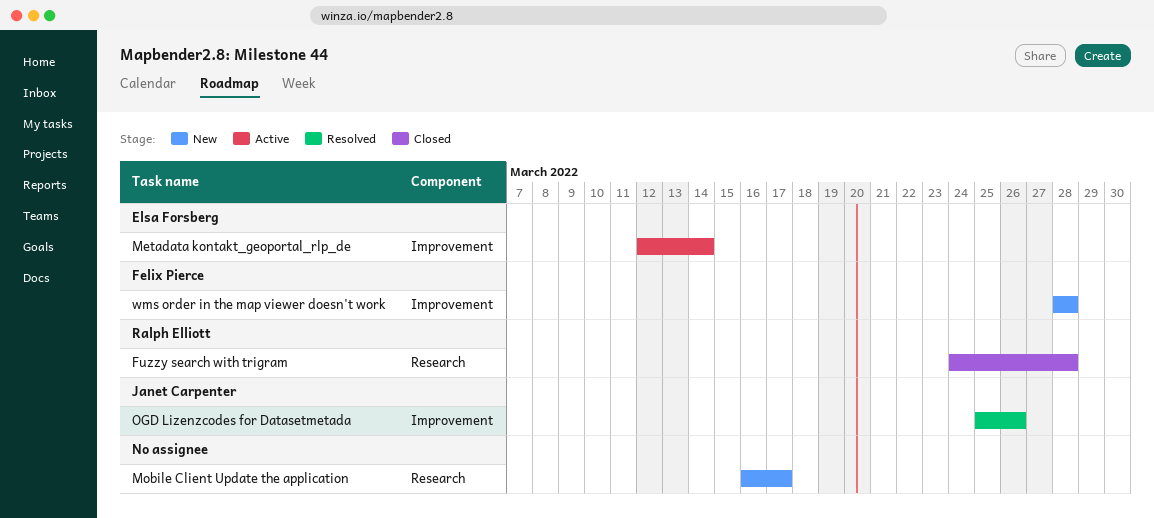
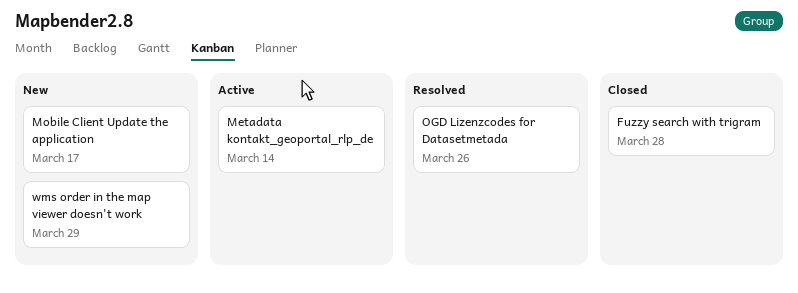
wms order in the map viewer doesn't work, due: Mar 28 -> Mar 29

